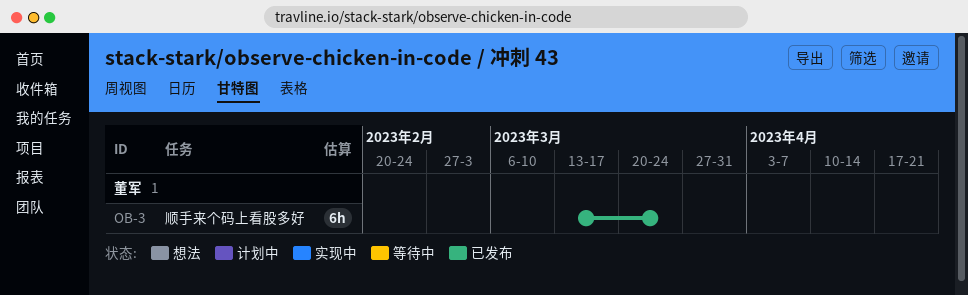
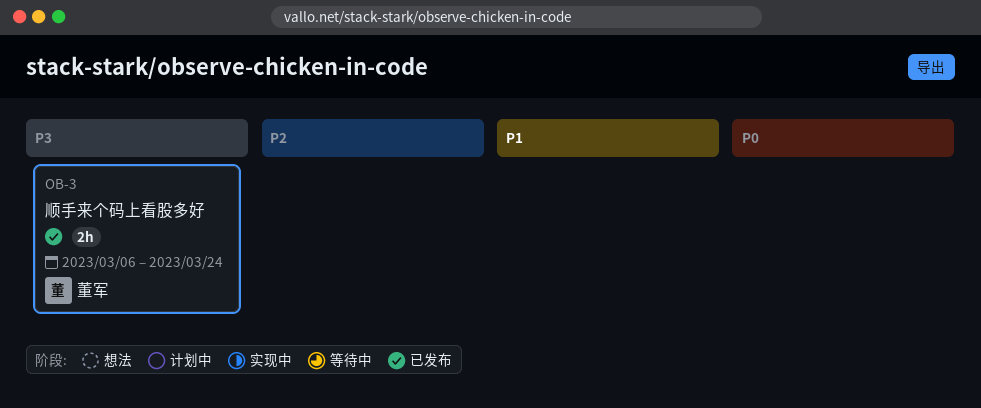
OB-3, estimate: 6h -> 2h
OB-3, start: Mar 13 -> Mar 6

